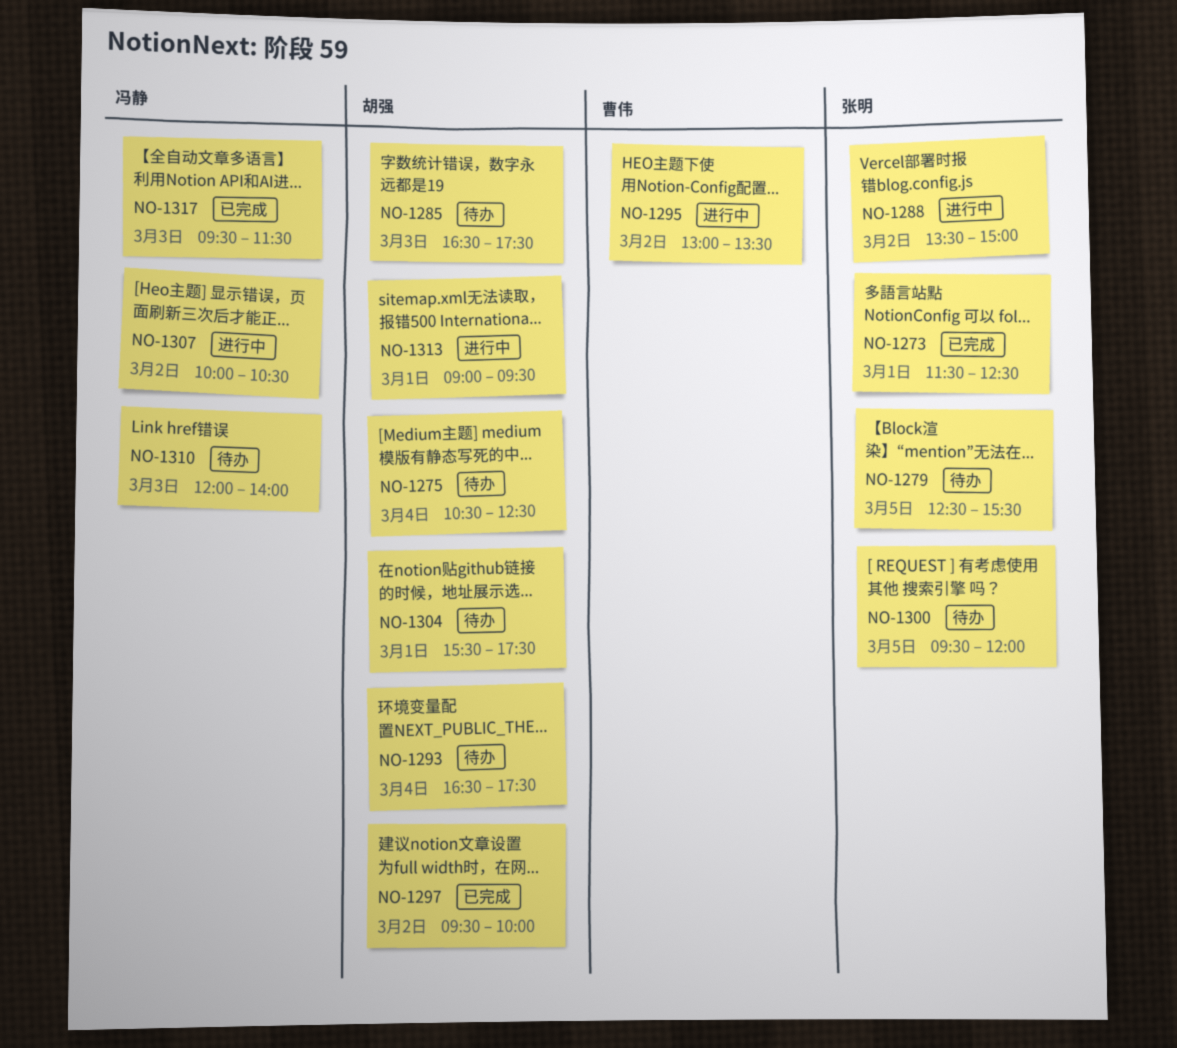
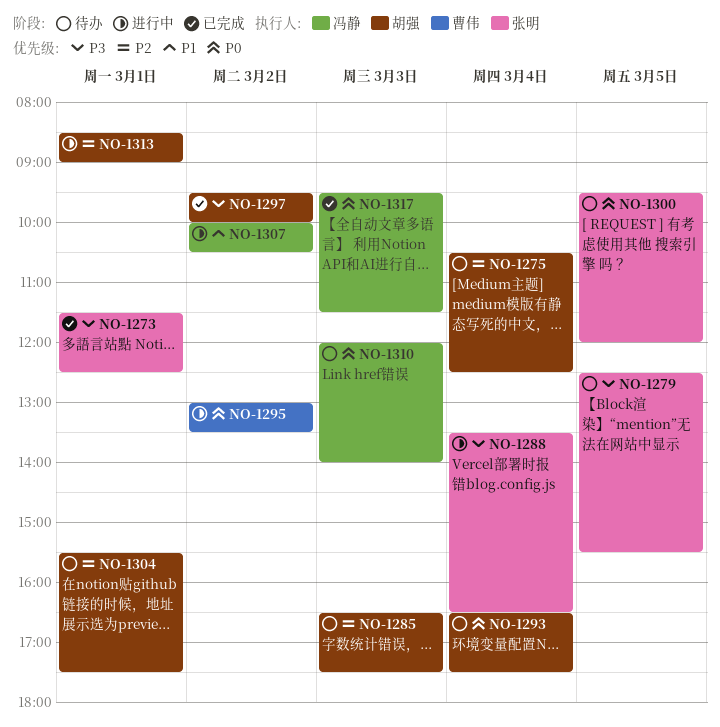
NO-1288, day: Mar 2 -> Mar 4
NO-1288, ends: 15:00 -> 16:30
NO-1313, begins: 09:00 -> 08:30
NO-1313, ends: 09:30 -> 09:00

